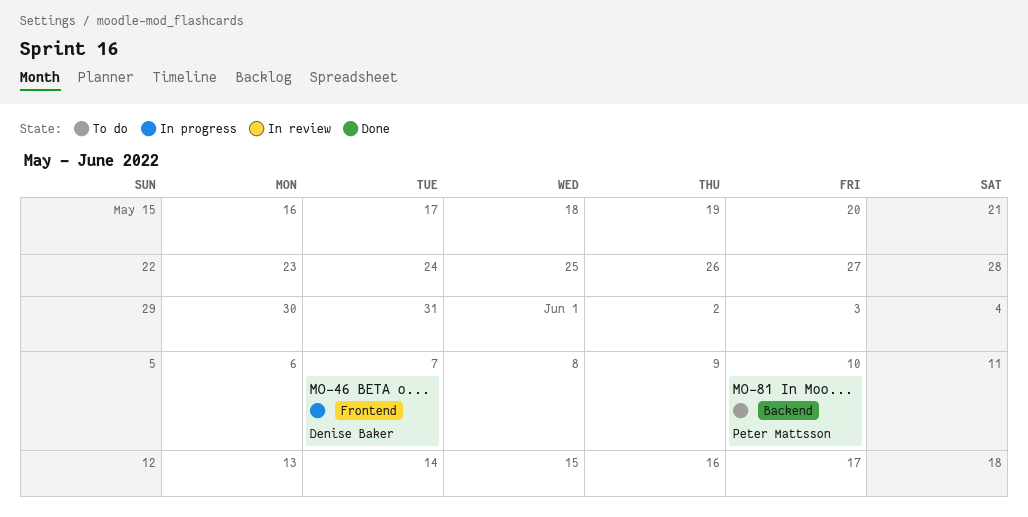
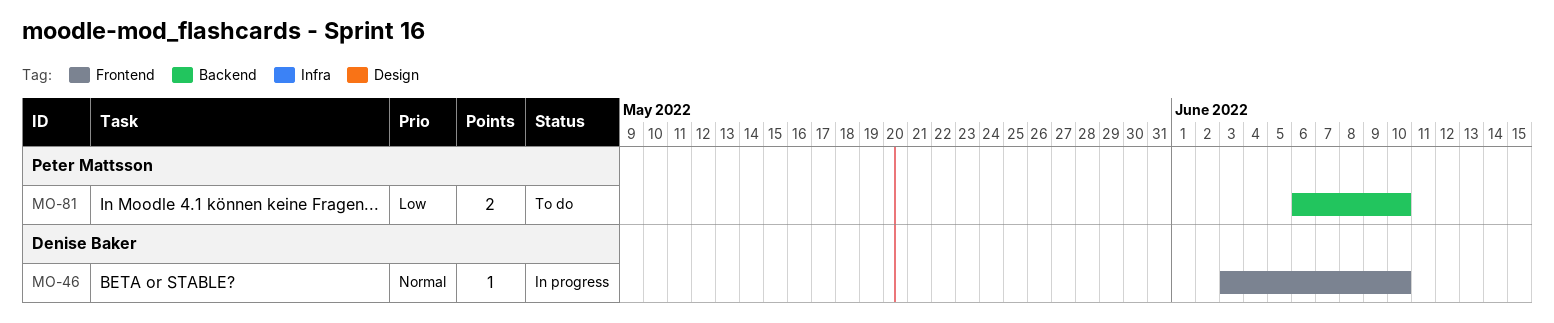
MO-46, due: Jun 7 -> Jun 10

